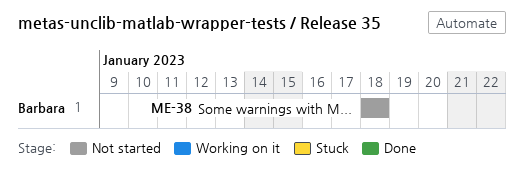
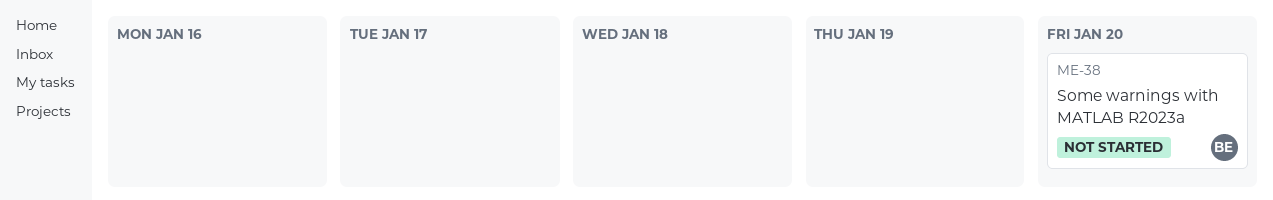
ME-38, due: Jan 18 -> Jan 20

